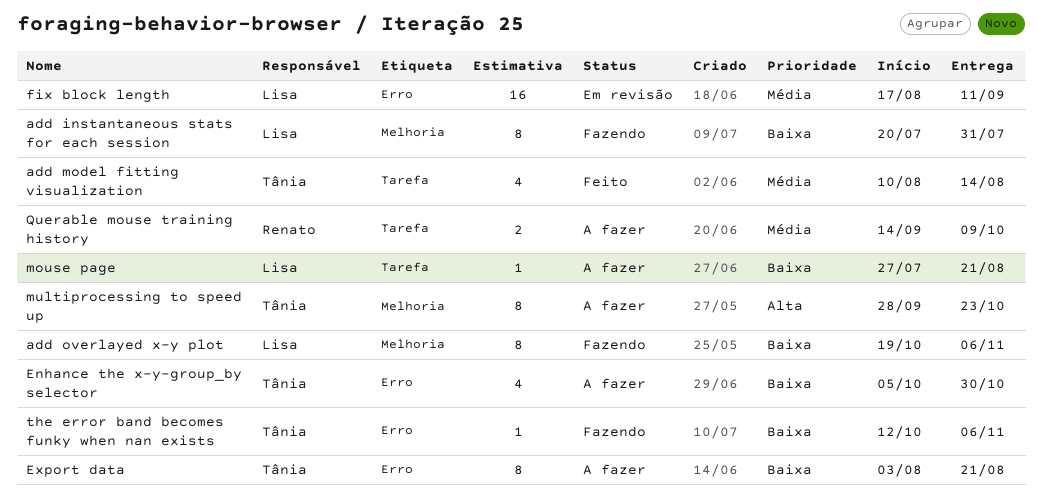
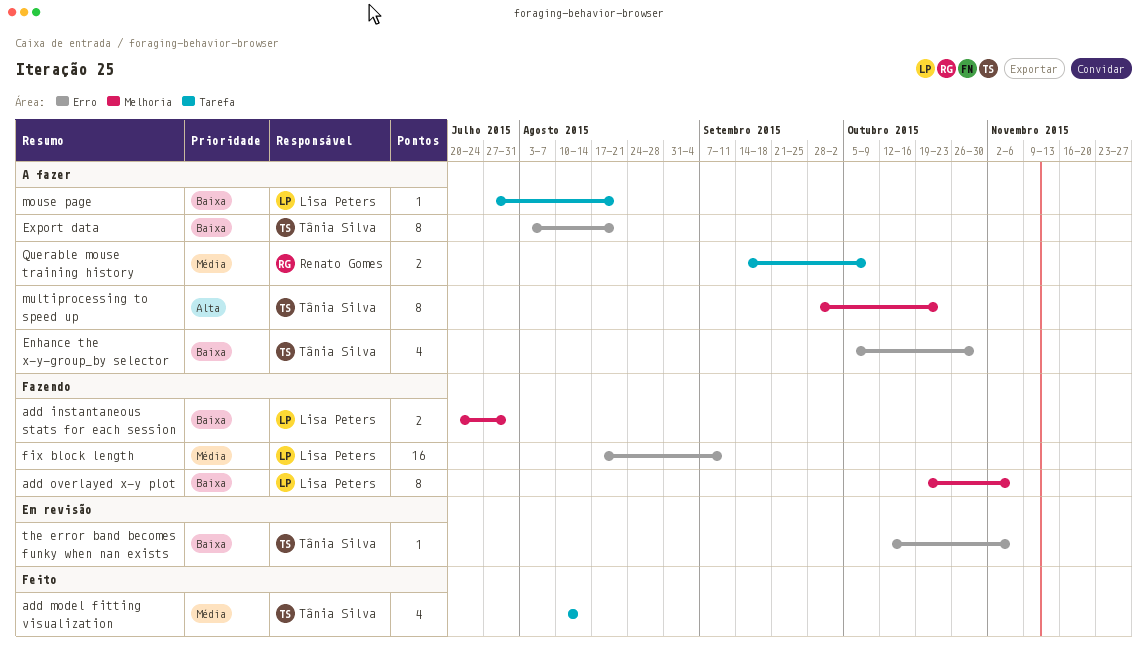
add instantaneous stats for each session, estimate: 8 -> 2
fix block length, status: Em revisão -> Fazendo
the error band becomes funky when nan exists, status: Fazendo -> Em revisão

